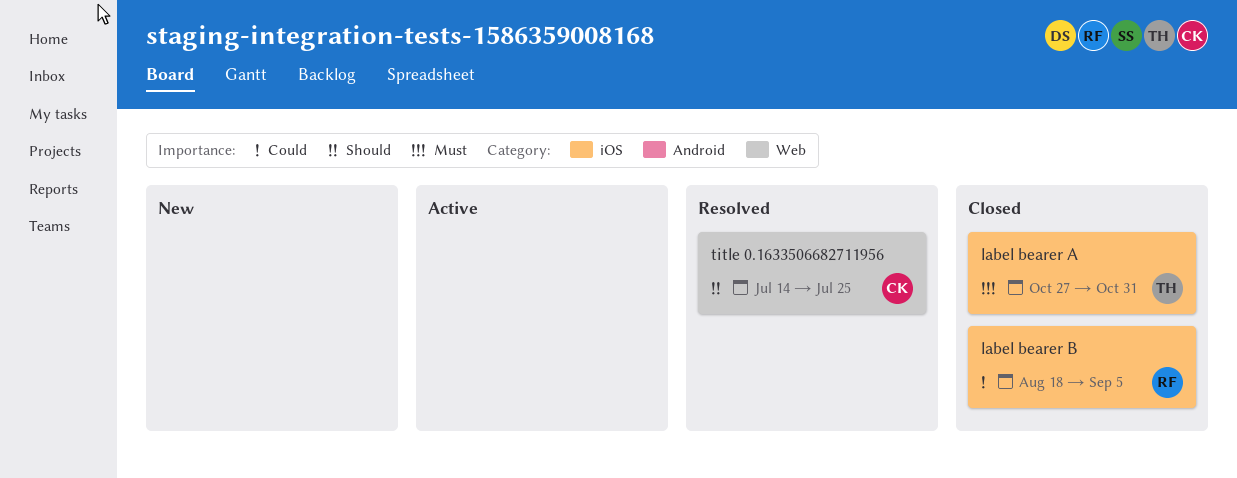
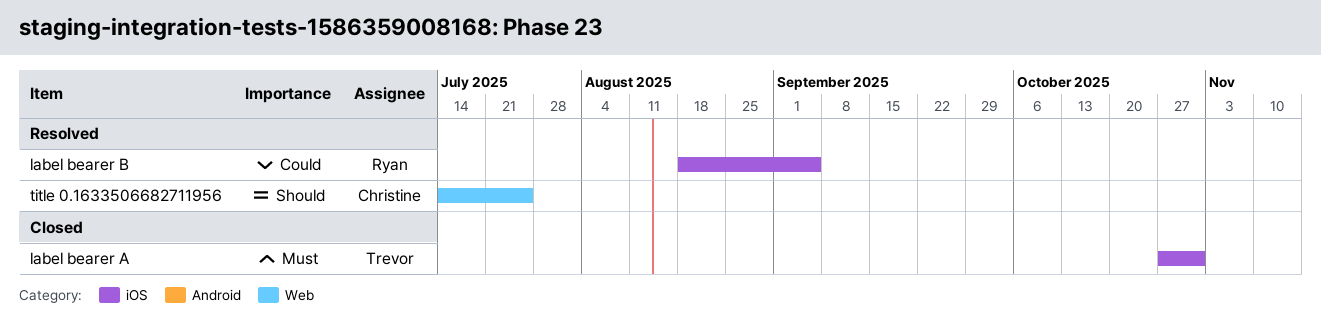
label bearer B, status: Closed -> Resolved

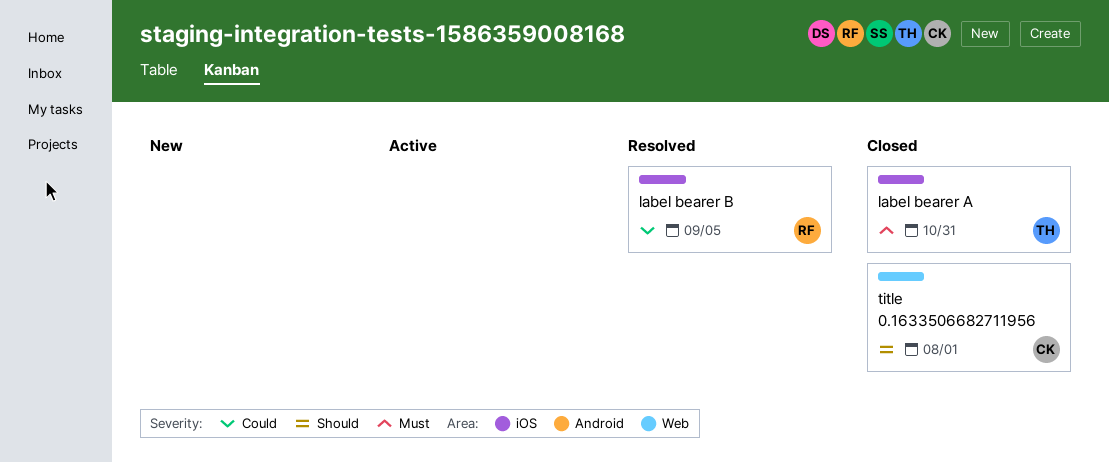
title 0.1633506682711956, status: Resolved -> Closed
title 0.1633506682711956, due: Jul 25 -> Aug 1

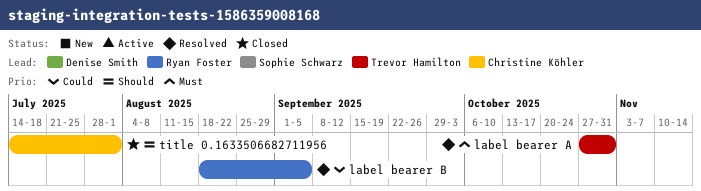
label bearer A, status: Closed -> Resolved

